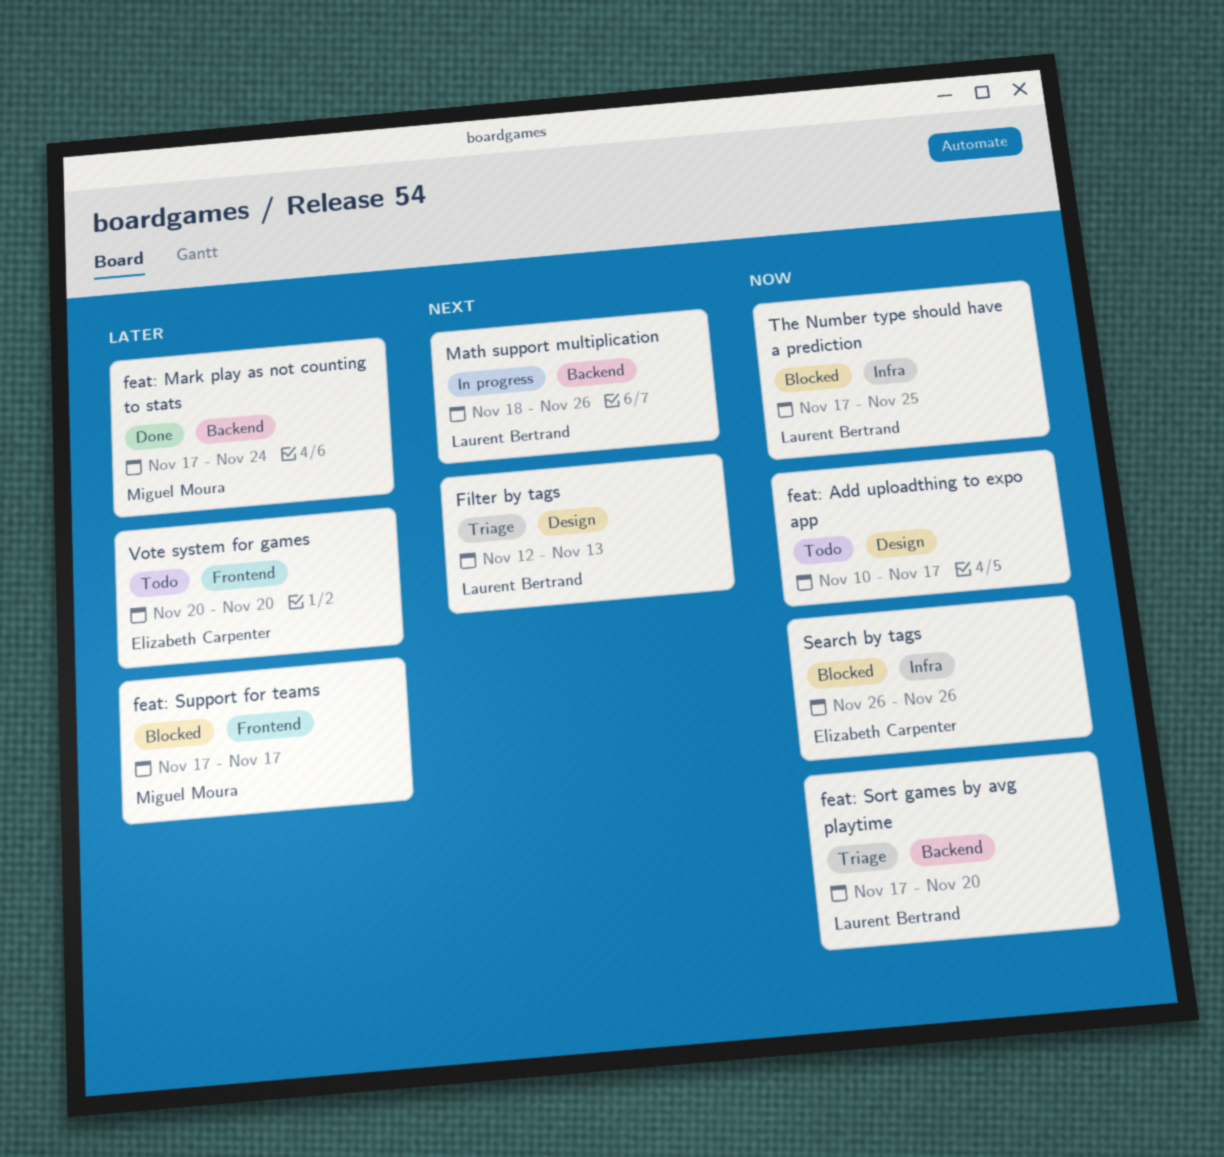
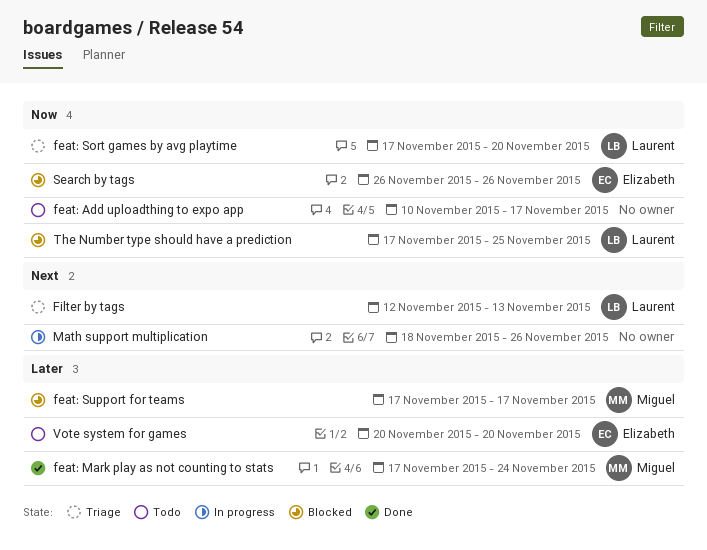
Math support multiplication, owner: Laurent Bertrand -> none

